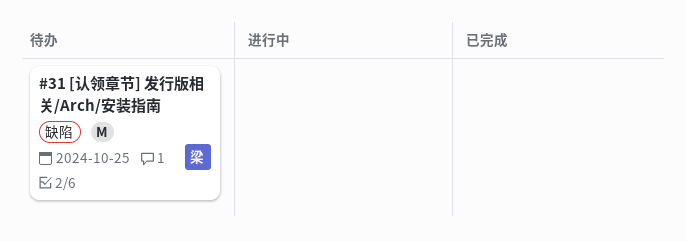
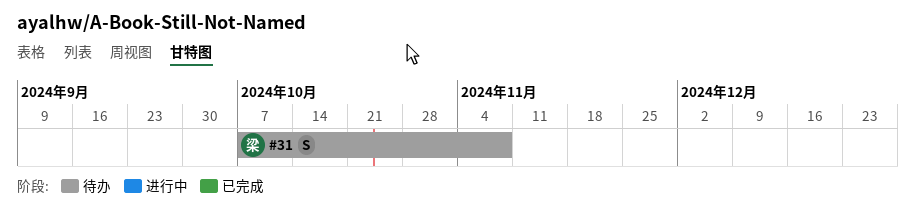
#31, estimate: M -> S
#31, due: Oct 25 -> Nov 8

